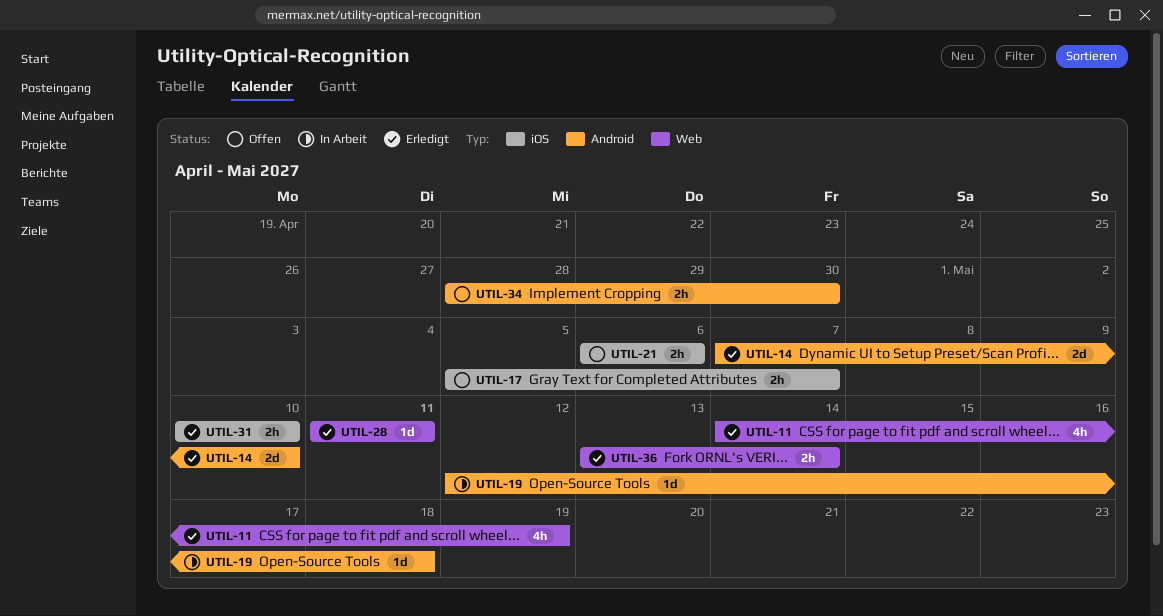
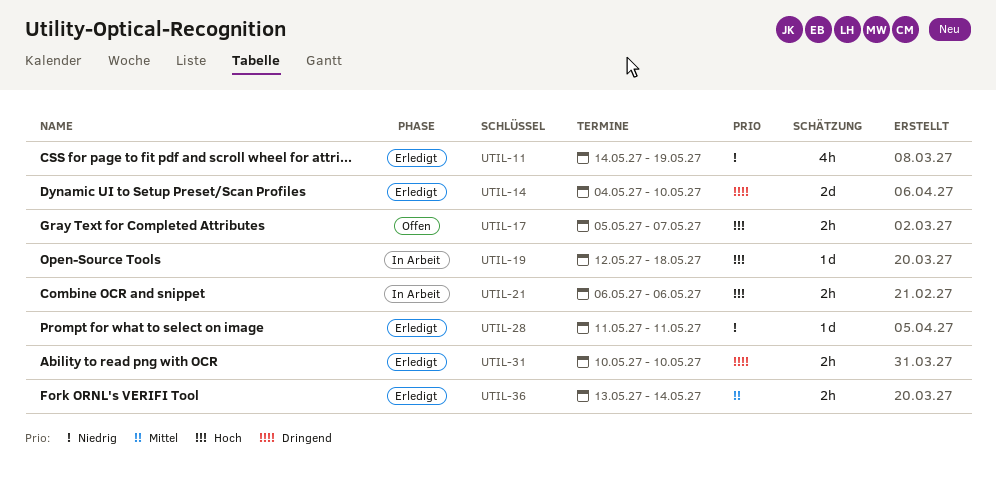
UTIL-14, start: May 7 -> May 4
UTIL-21, status: Offen -> In Arbeit
UTIL-34: present -> none

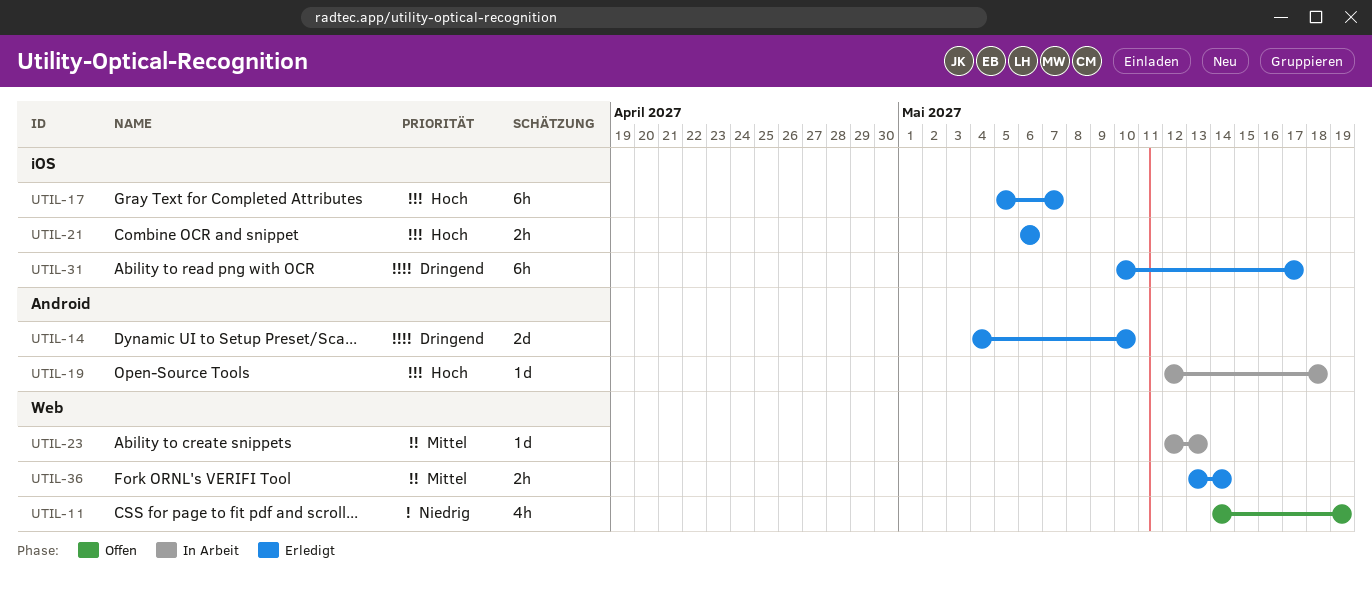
UTIL-11, status: Erledigt -> Offen
UTIL-17, status: Offen -> Erledigt
UTIL-17, estimate: 2h -> 6h
UTIL-21, status: In Arbeit -> Erledigt
UTIL-23: none -> present
UTIL-28: present -> none
UTIL-31, estimate: 2h -> 6h
UTIL-31, due: May 10 -> May 17

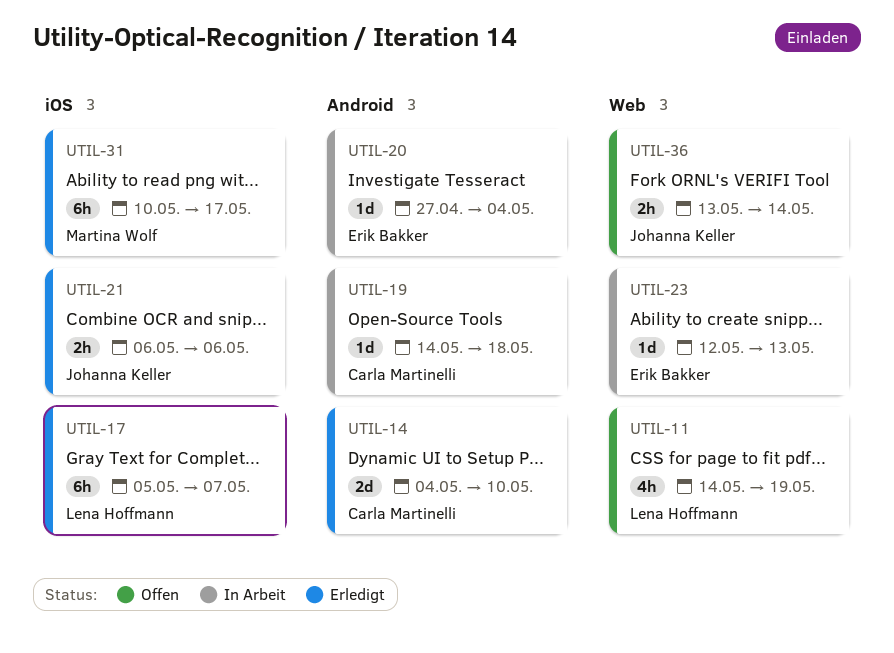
UTIL-19, start: May 12 -> May 14
UTIL-20: none -> present
UTIL-36, status: Erledigt -> Offen

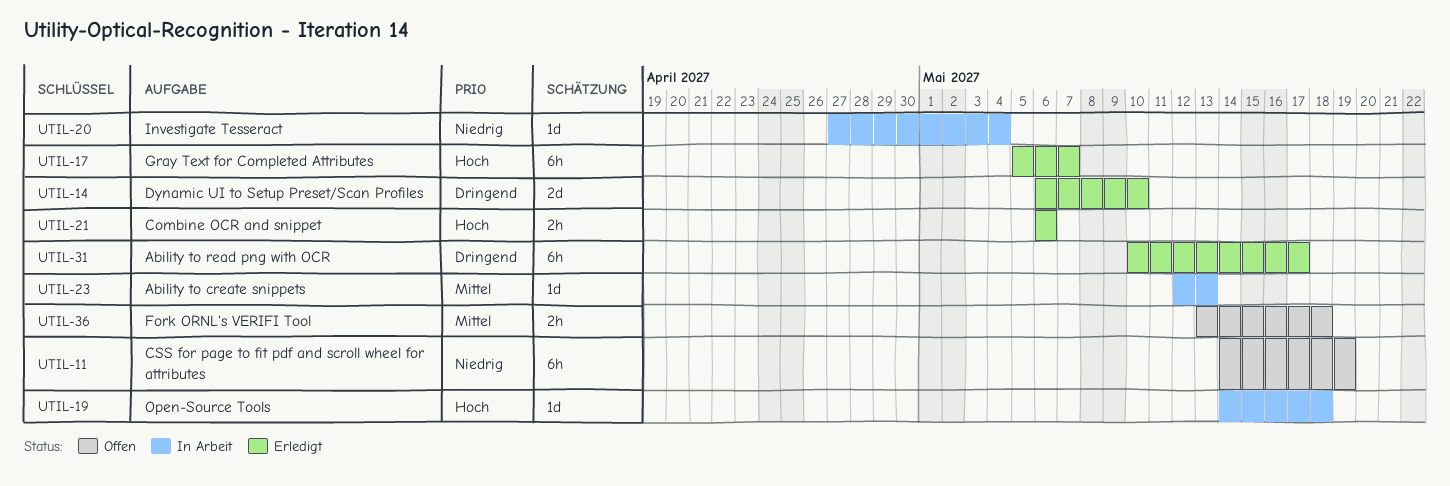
UTIL-11, estimate: 4h -> 6h
UTIL-14, start: May 4 -> May 6
UTIL-36, due: May 14 -> May 18

